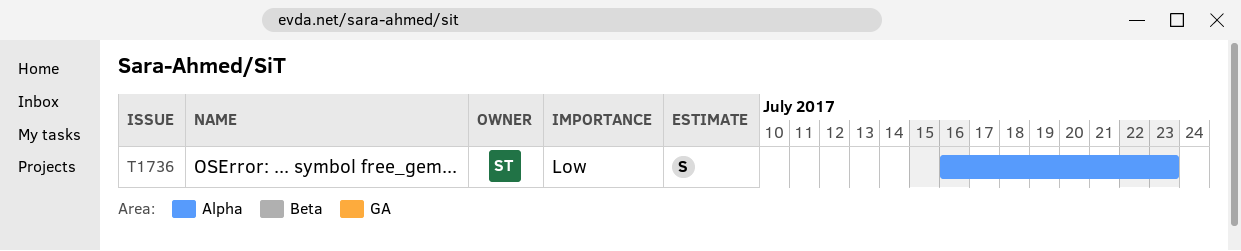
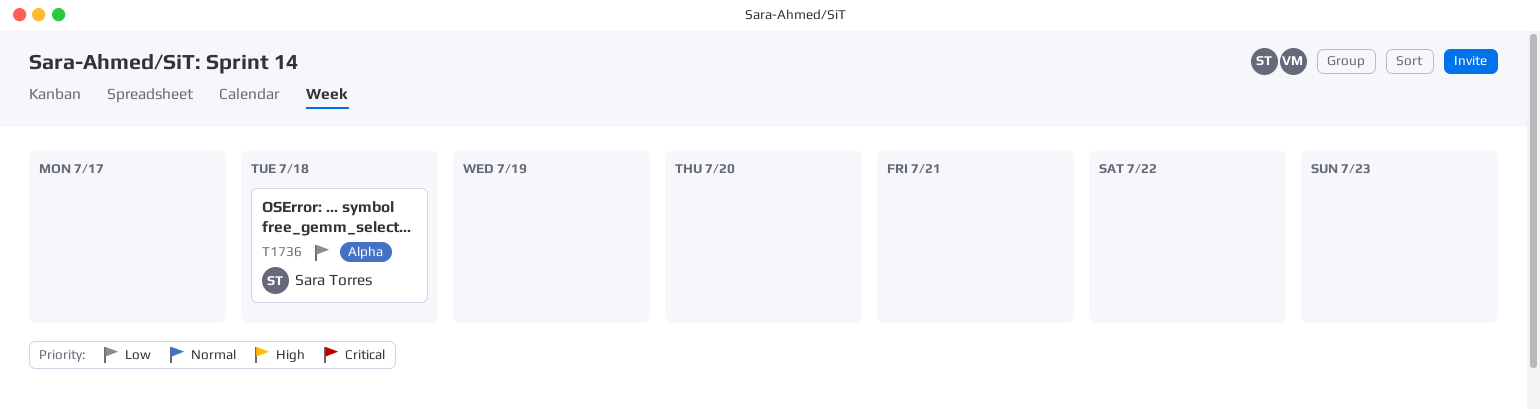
T1736, due: Jul 23 -> Jul 18

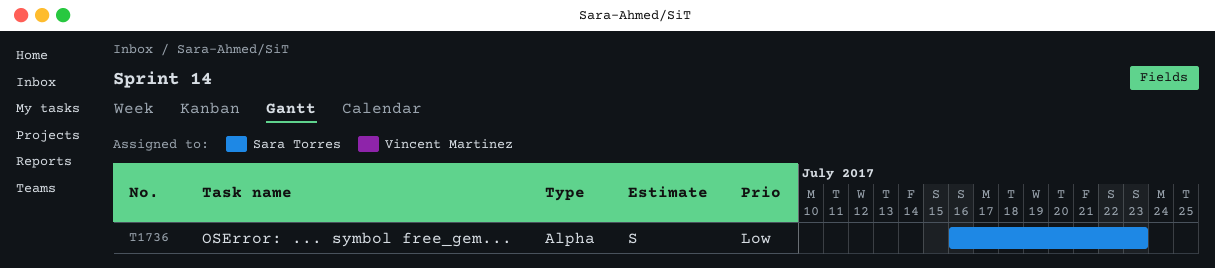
T1736, due: Jul 18 -> Jul 23

